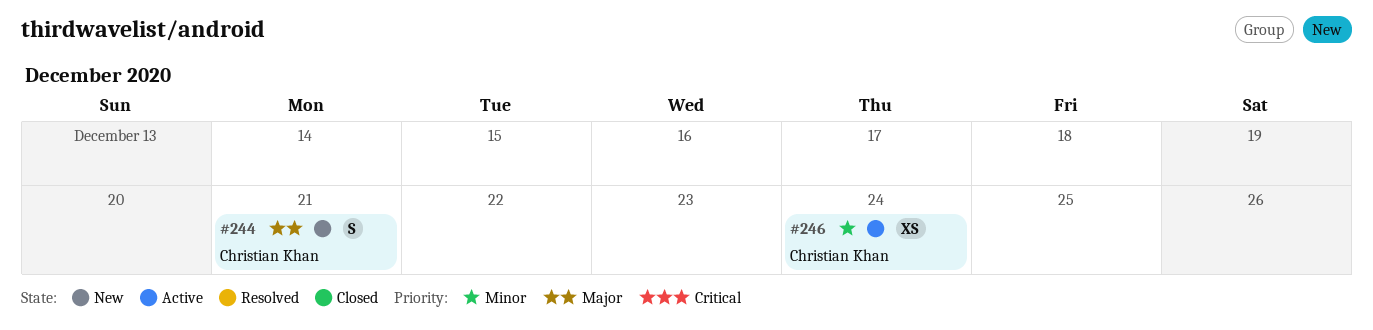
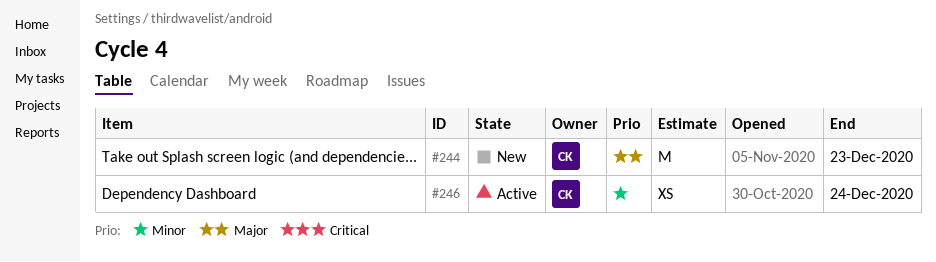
#244, estimate: S -> M
#244, due: Dec 21 -> Dec 23

